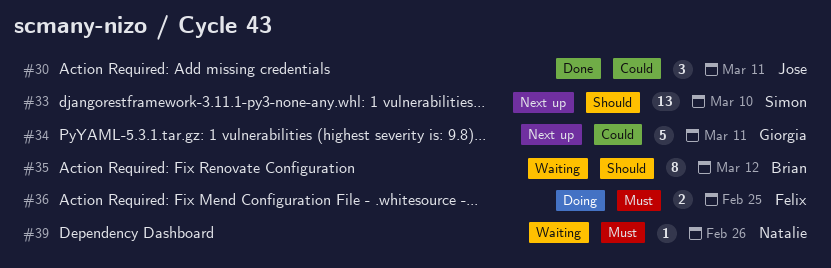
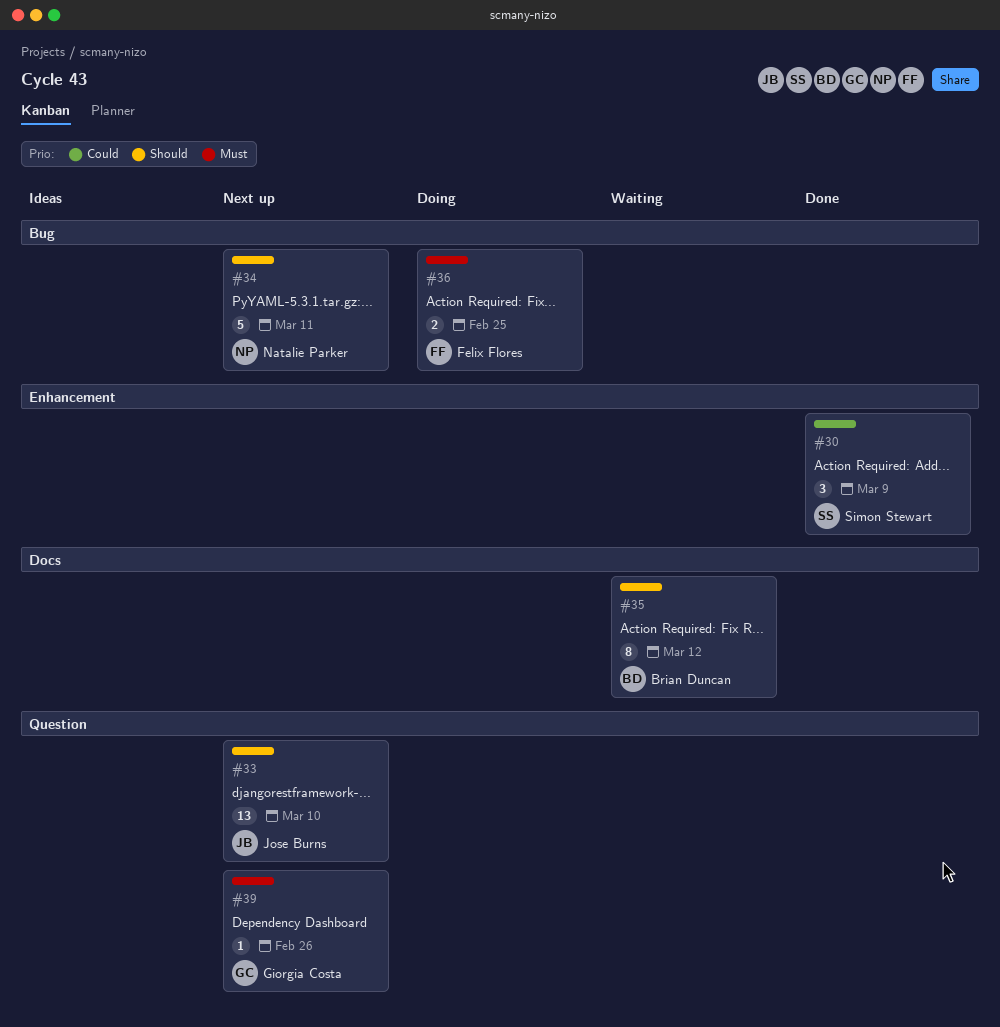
#30, owner: Jose Burns -> Simon Stewart
#30, due: Mar 11 -> Mar 9
#33, owner: Simon Stewart -> Jose Burns
#34, owner: Giorgia Costa -> Natalie Parker
#34, priority: Could -> Should
#39, status: Waiting -> Next up
#39, owner: Natalie Parker -> Giorgia Costa

